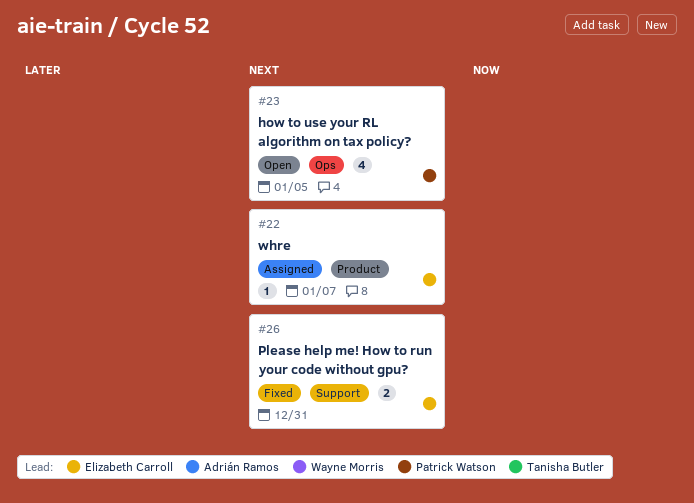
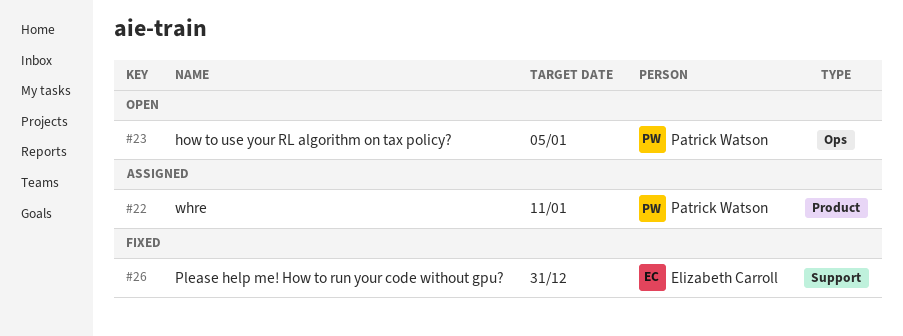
#22, owner: Elizabeth Carroll -> Patrick Watson
#22, due: Jan 7 -> Jan 11

